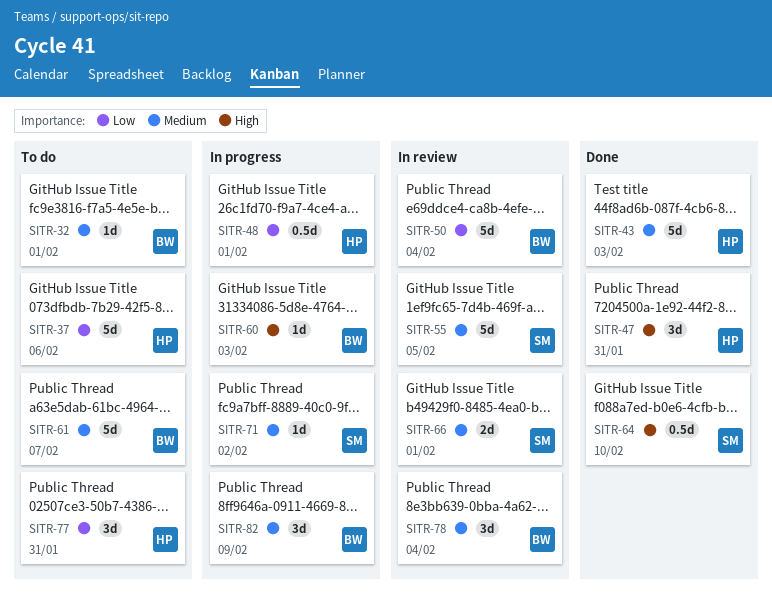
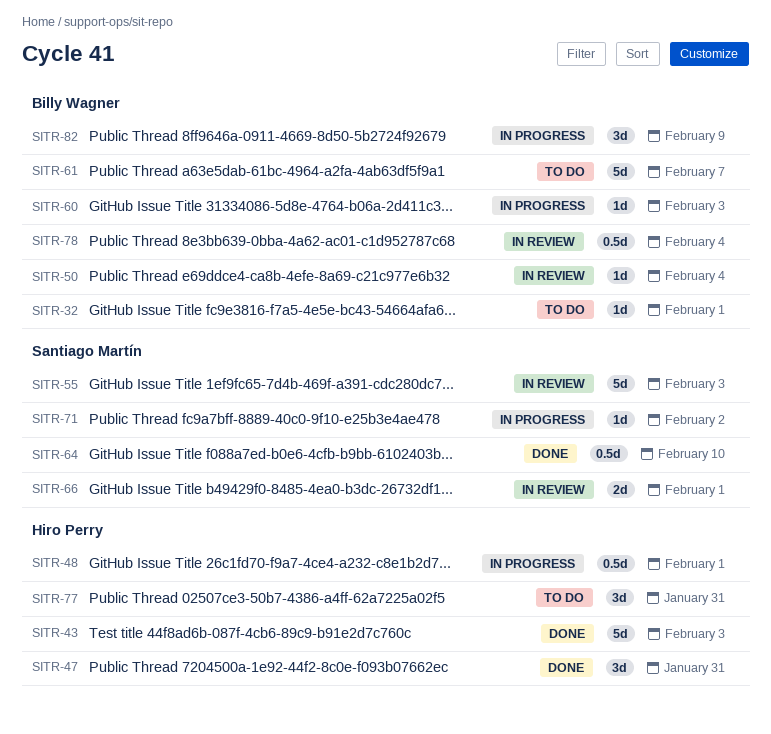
SITR-37: present -> none
SITR-50, estimate: 5d -> 1d
SITR-55, due: Feb 5 -> Feb 3
SITR-78, estimate: 3d -> 0.5d

